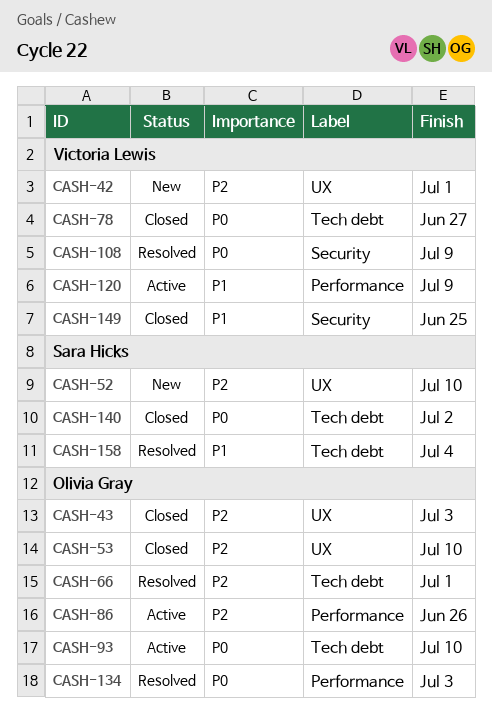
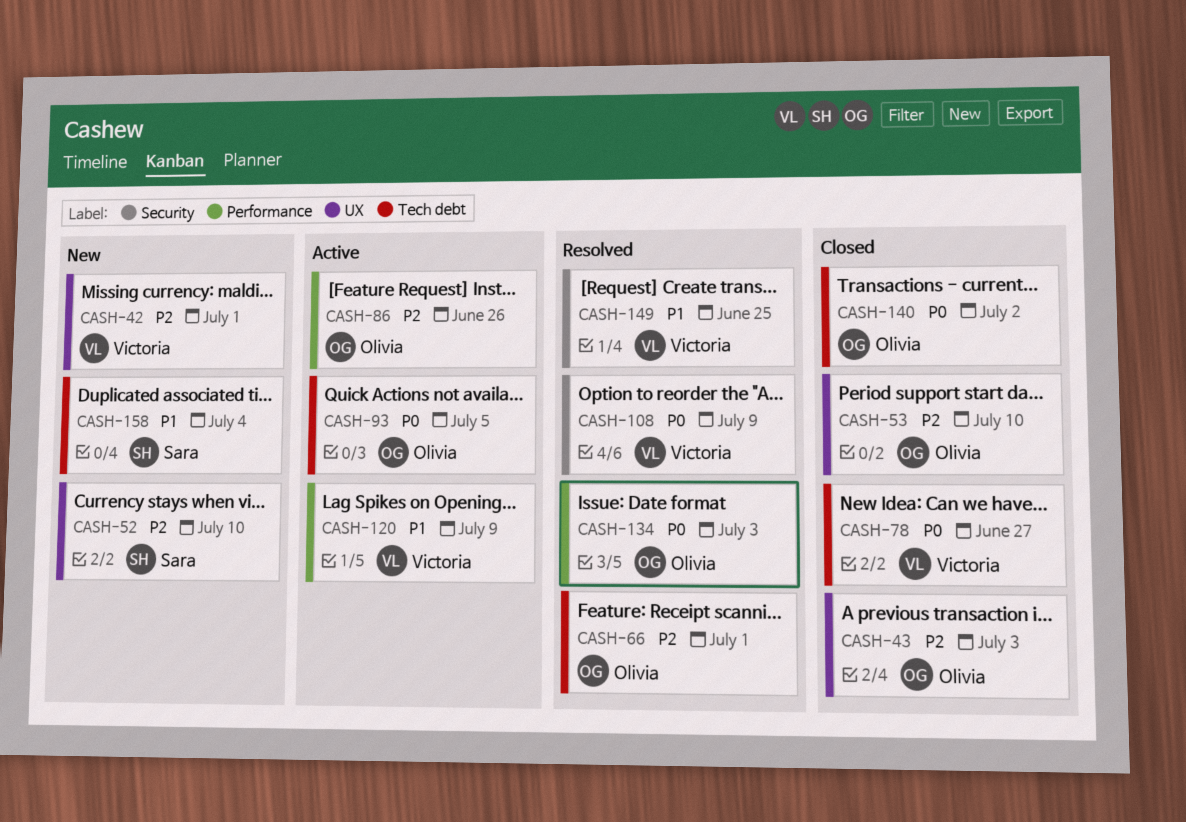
CASH-93, due: Jul 10 -> Jul 5
CASH-140, owner: Sara Hicks -> Olivia Gray
CASH-149, status: Closed -> Resolved
CASH-158, status: Resolved -> New

